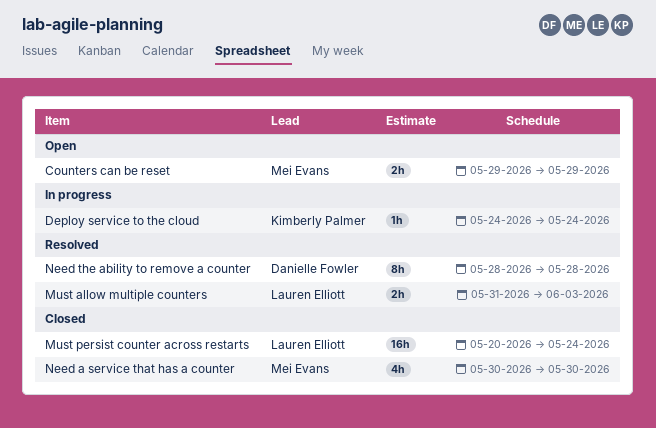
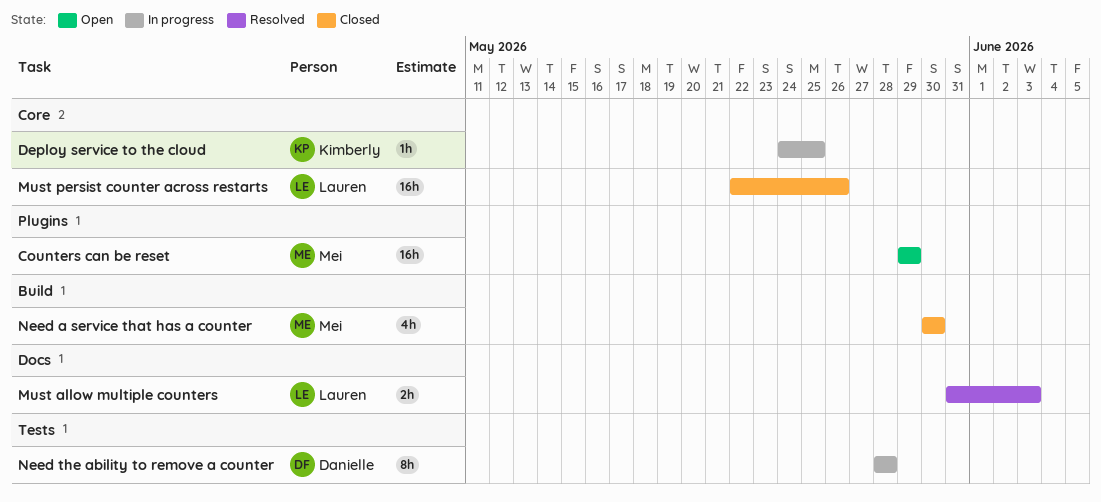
Counters can be reset, estimate: 2h -> 16h
Deploy service to the cloud, due: May 24 -> May 25
Must persist counter across restarts, start: May 20 -> May 22
Must persist counter across restarts, due: May 24 -> May 26
Need the ability to remove a counter, status: Resolved -> In progress

